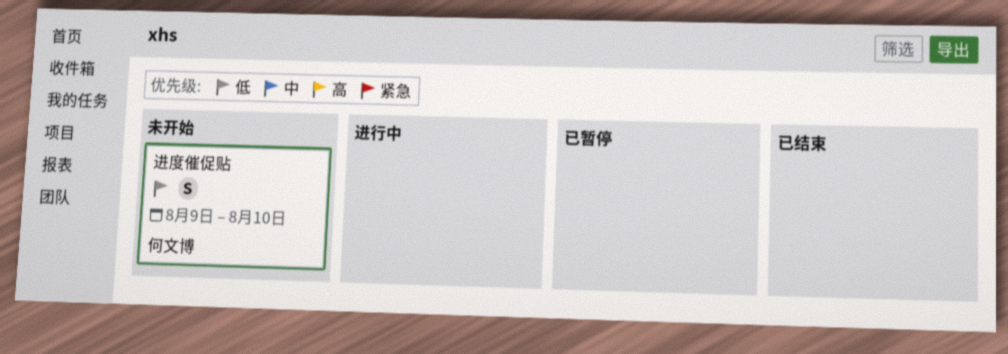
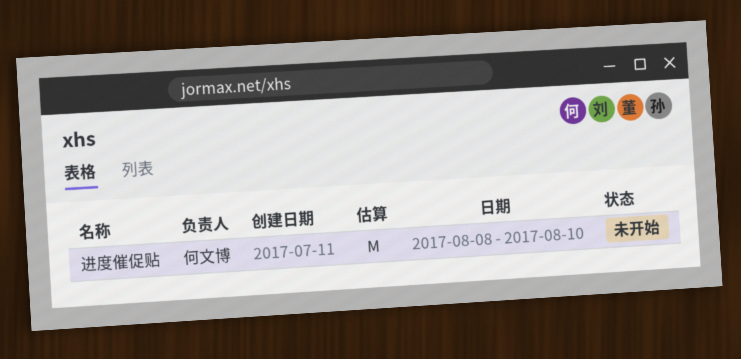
进度催促贴, estimate: S -> M
进度催促贴, start: Aug 9 -> Aug 8

